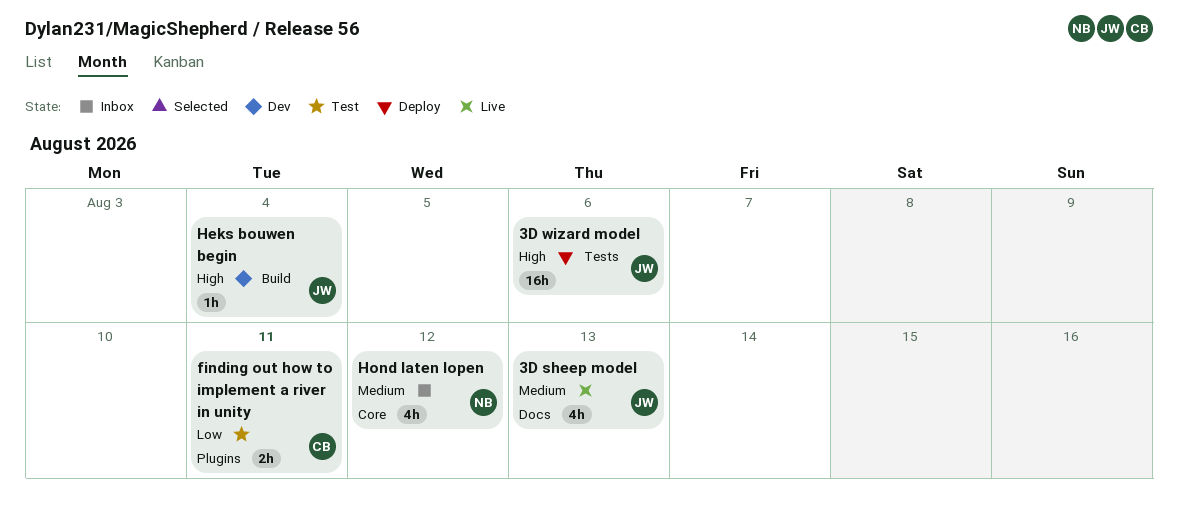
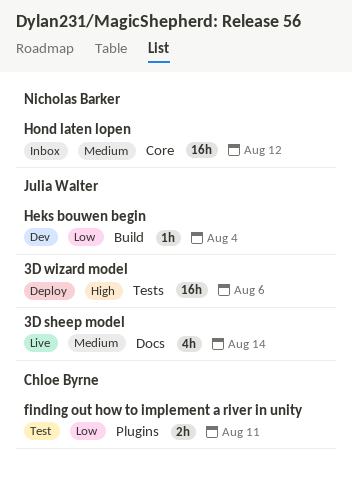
3D sheep model, due: Aug 13 -> Aug 14
Heks bouwen begin, priority: High -> Low
Hond laten lopen, estimate: 4h -> 16h

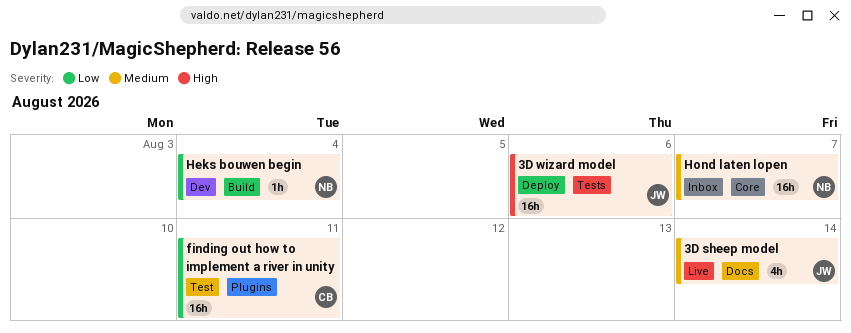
finding out how to implement a river in unity, estimate: 2h -> 16h
Heks bouwen begin, owner: Julia Walter -> Nicholas Barker
Hond laten lopen, due: Aug 12 -> Aug 7

